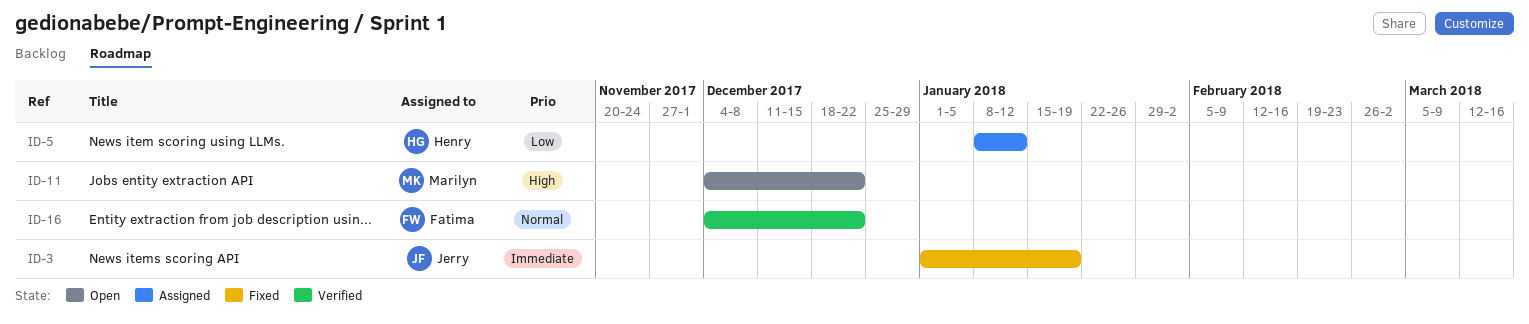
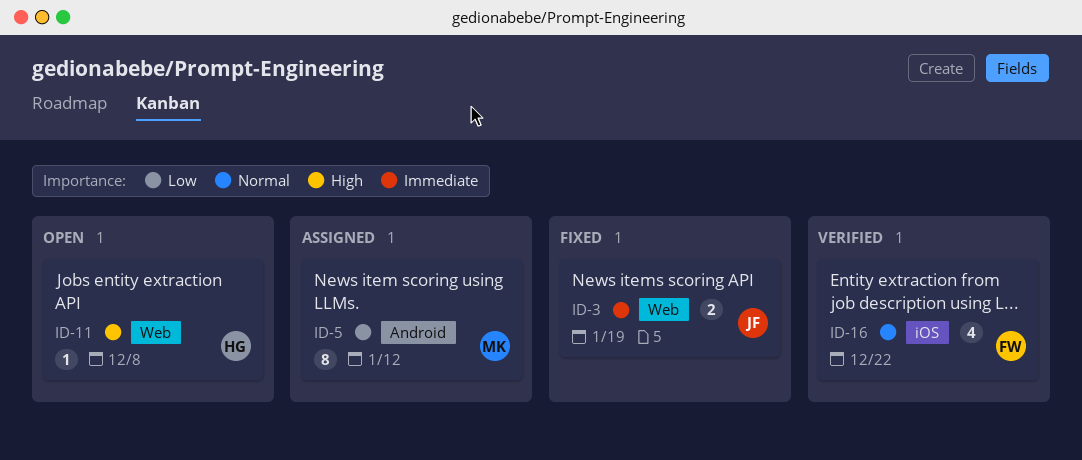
ID-5, owner: Henry -> Marilyn
ID-11, owner: Marilyn -> Henry
ID-11, due: Dec 22 -> Dec 8

